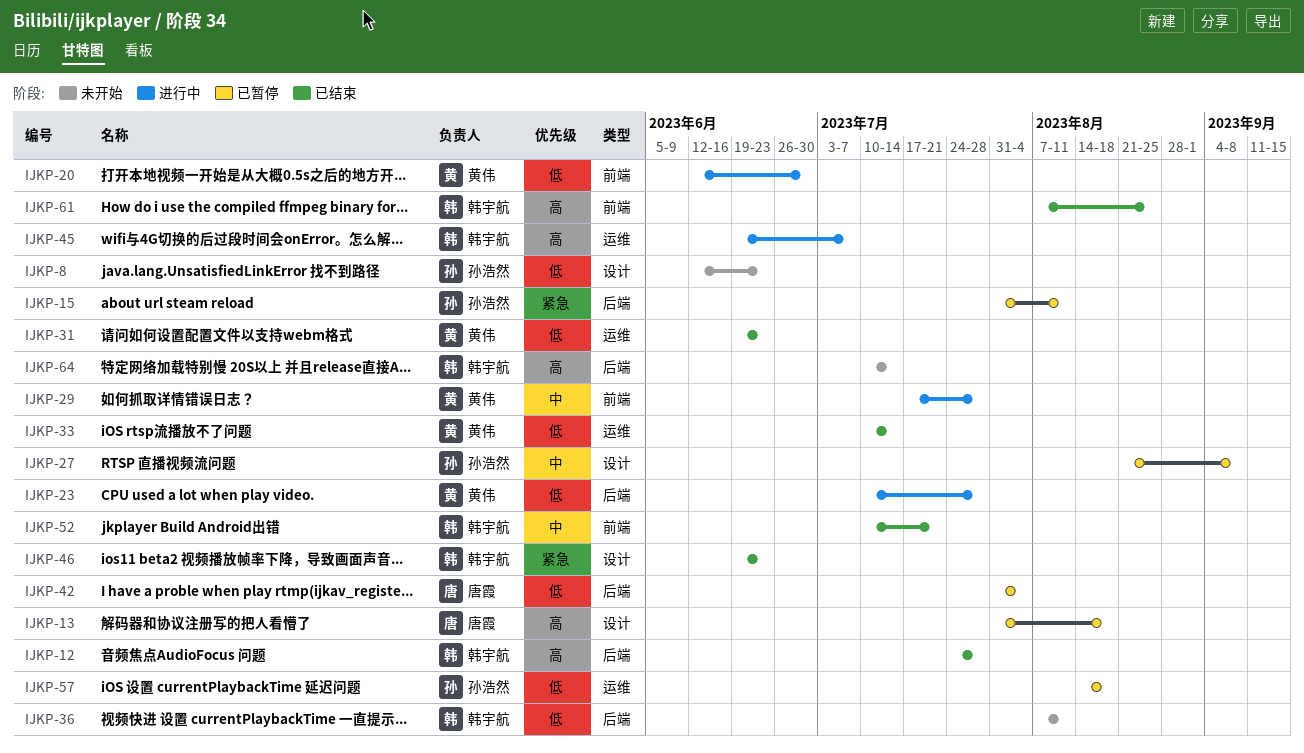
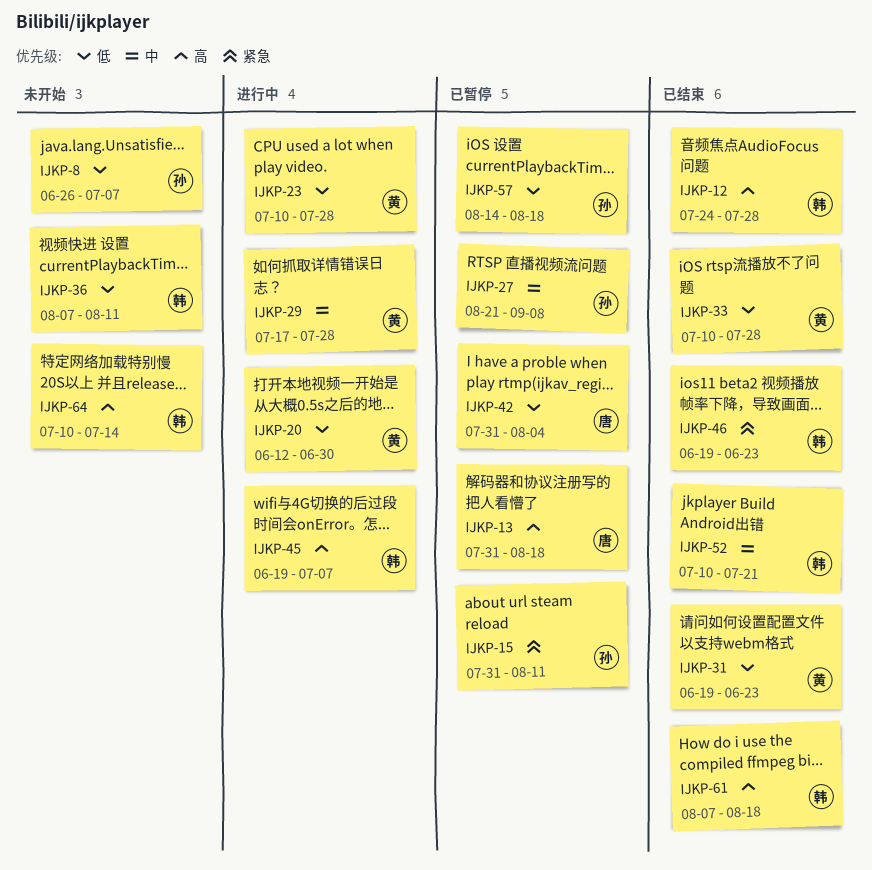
IJKP-8, start: Jun 12 -> Jun 26
IJKP-8, due: Jun 23 -> Jul 7
IJKP-33, due: Jul 14 -> Jul 28
IJKP-61, due: Aug 25 -> Aug 18

